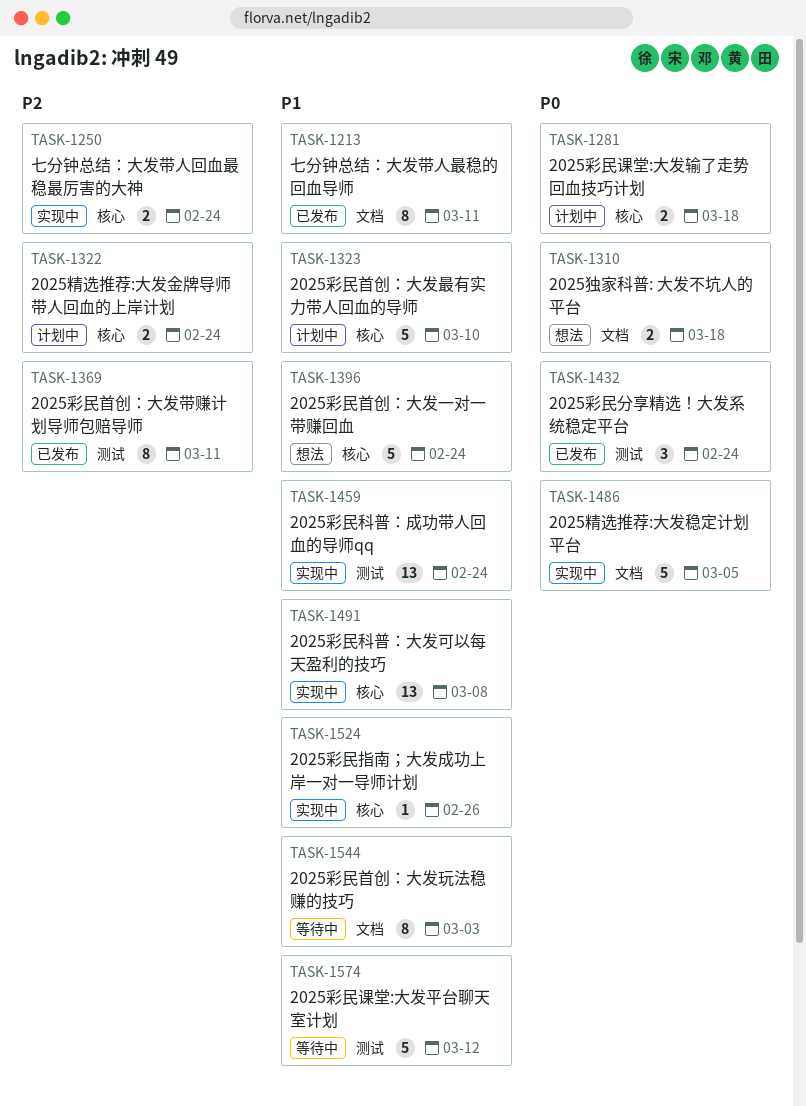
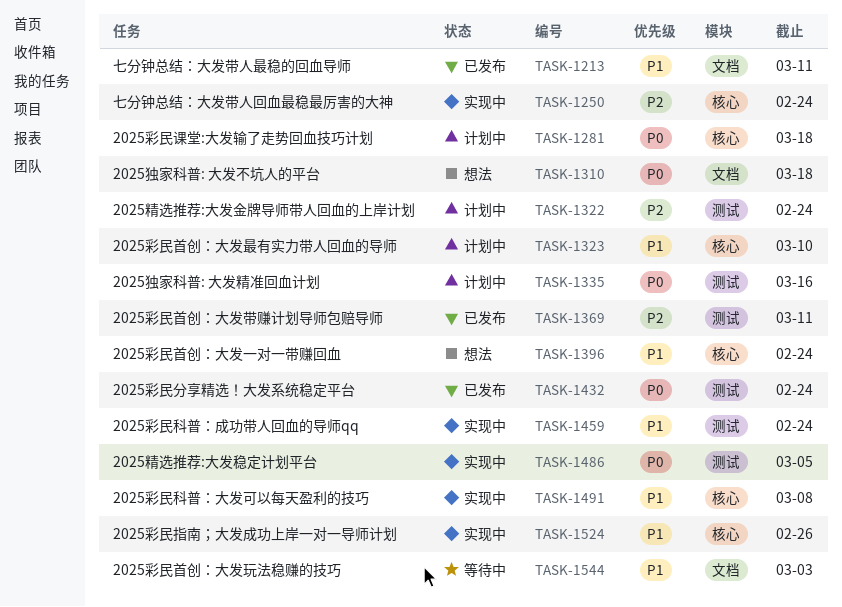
TASK-1322, label: 核心 -> 测试
TASK-1335: none -> present
TASK-1486, label: 文档 -> 测试
TASK-1574: present -> none

